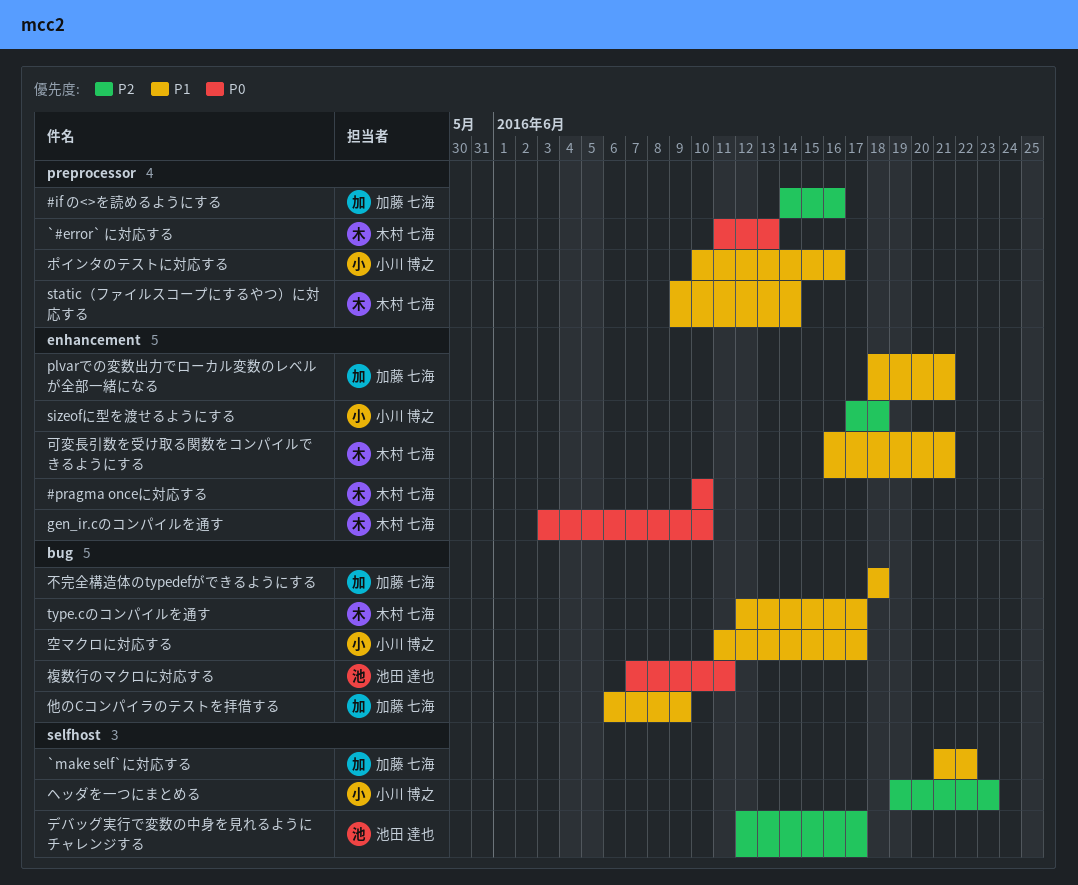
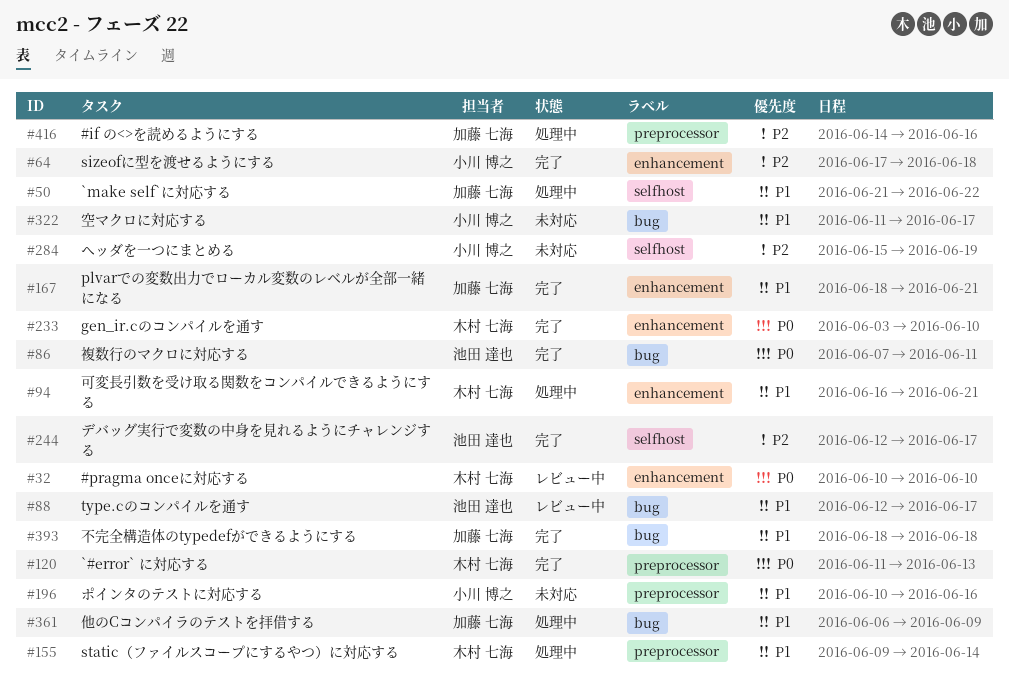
type.cのコンパイルを通す, owner: 木村 七海 -> 池田 達也
ヘッダを一つにまとめる, start: Jun 19 -> Jun 15
ヘッダを一つにまとめる, due: Jun 23 -> Jun 19

